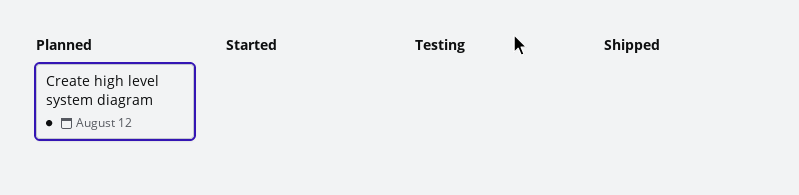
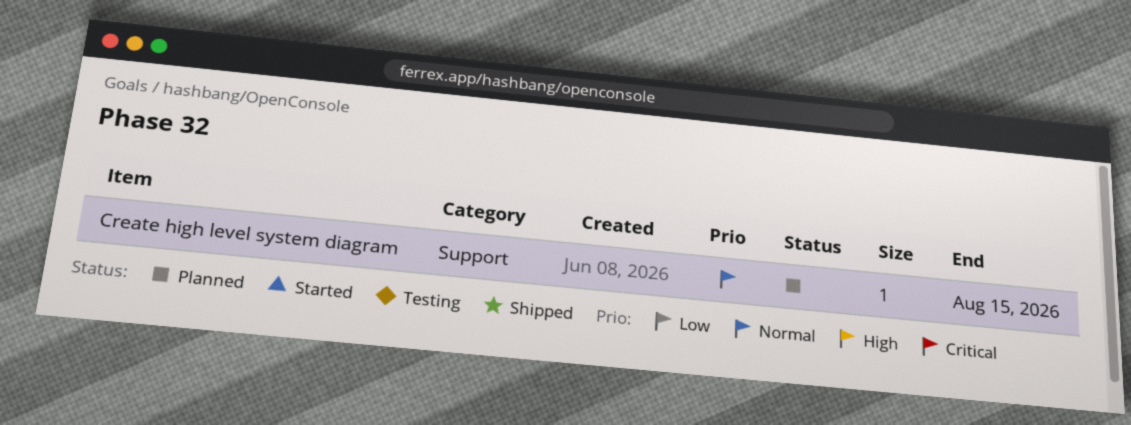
Create high level system diagram, due: Aug 12 -> Aug 15

